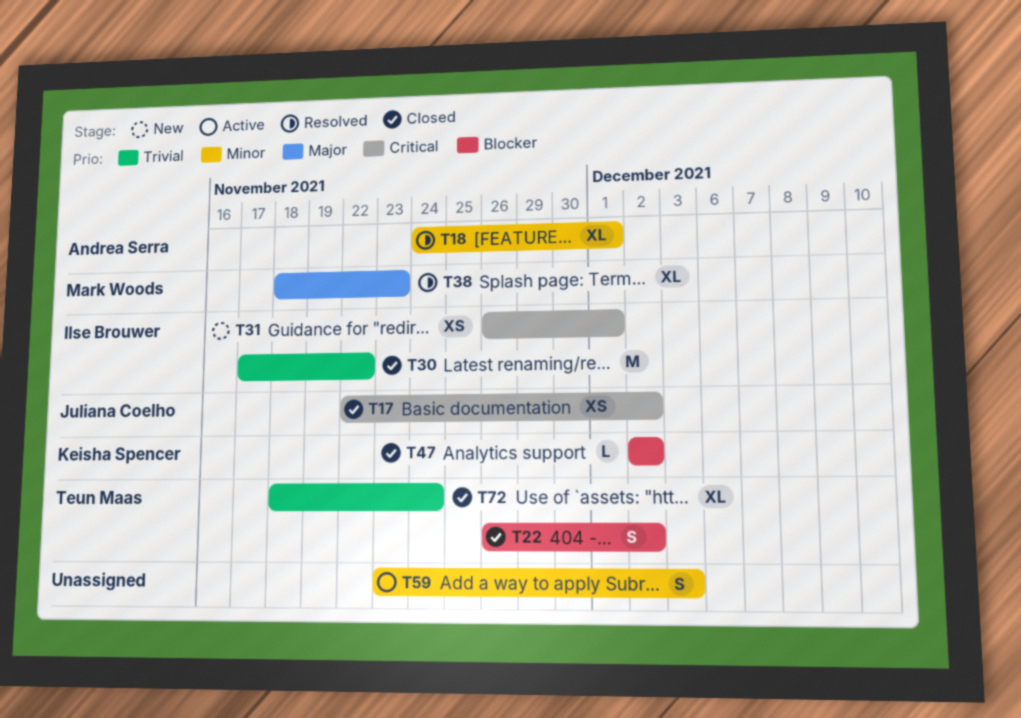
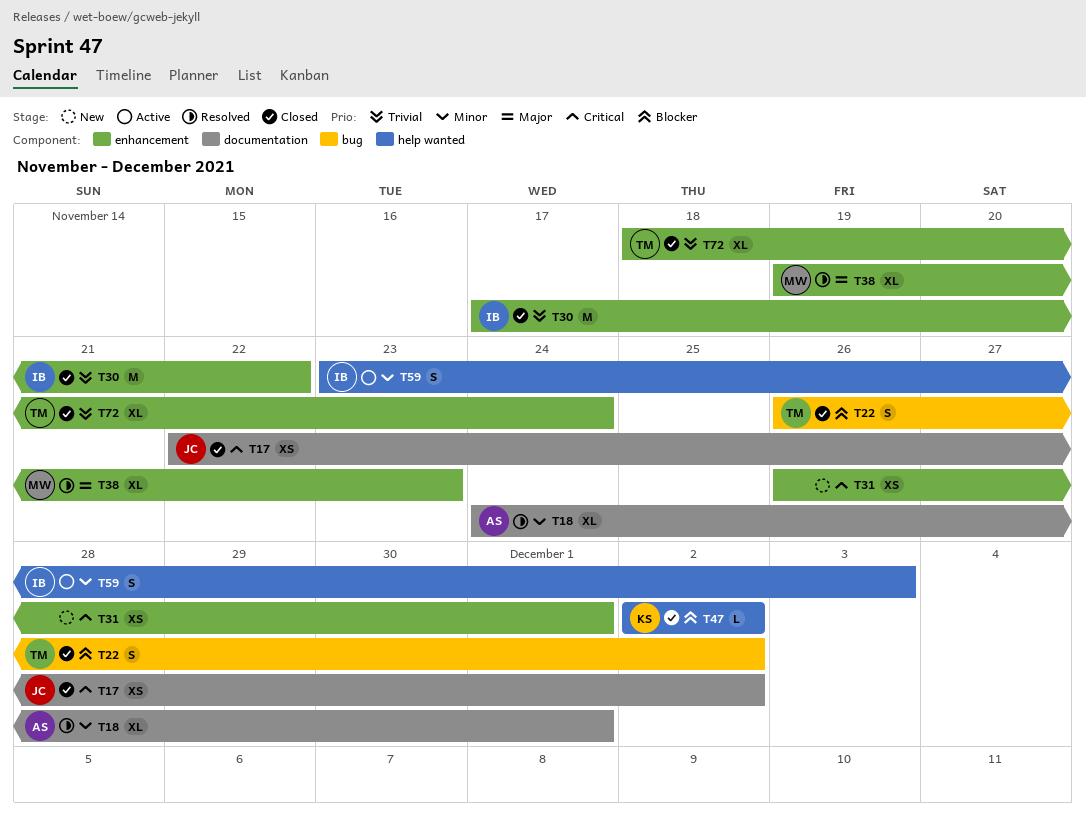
T31, owner: Ilse Brouwer -> none
T38, start: Nov 18 -> Nov 19
T59, owner: none -> Ilse Brouwer

